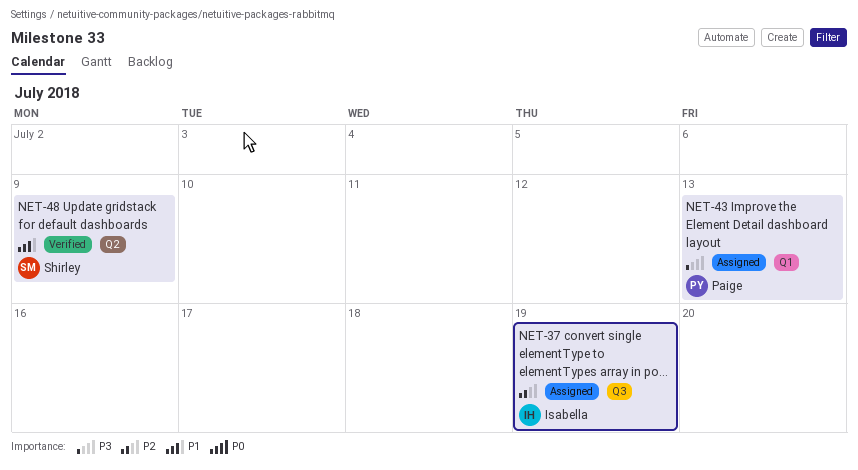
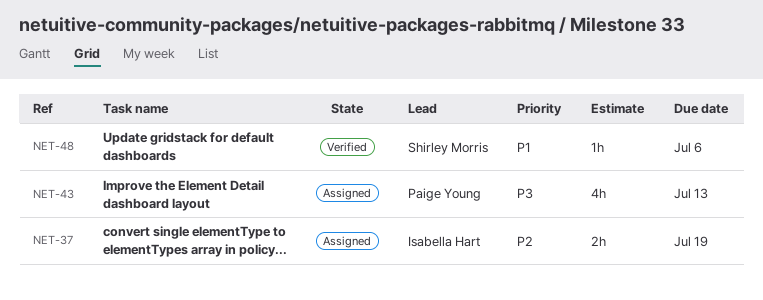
NET-48, due: Jul 9 -> Jul 6

